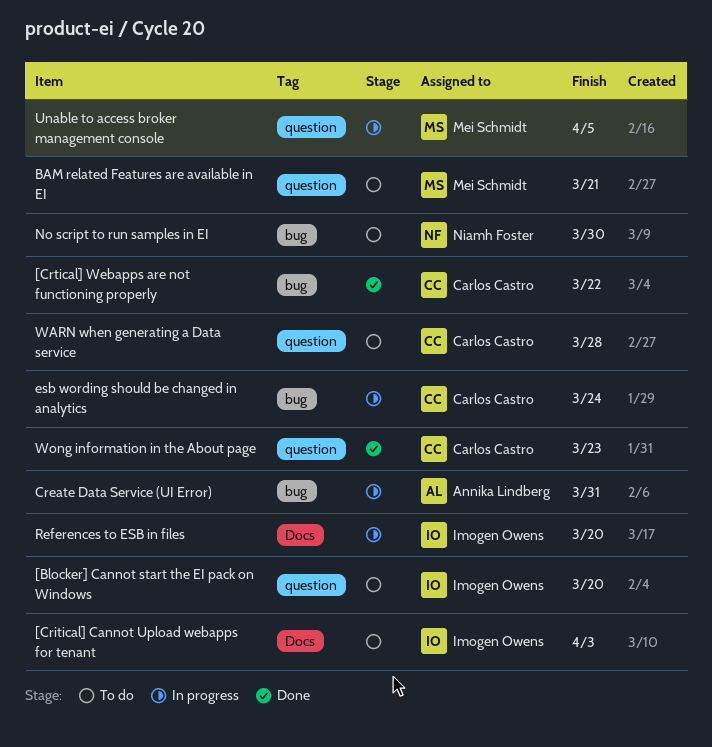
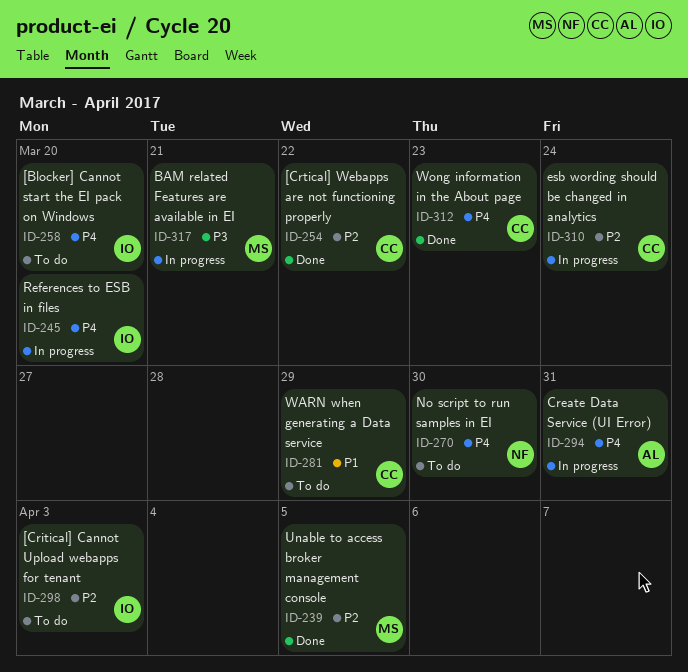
BAM related Features are available in EI, status: To do -> In progress
Unable to access broker management console, status: In progress -> Done
WARN when generating a Data service, due: Mar 28 -> Mar 29

